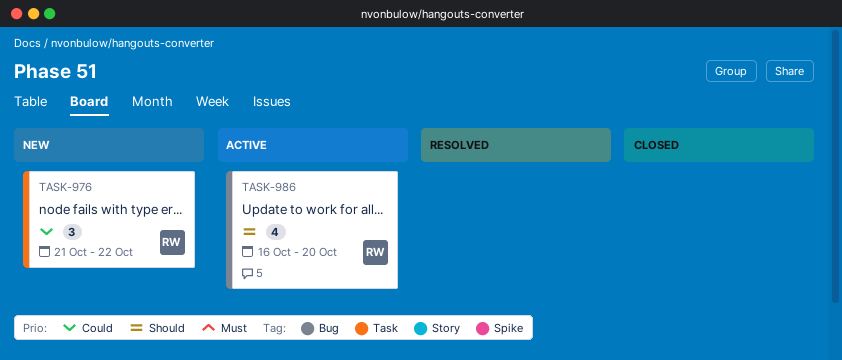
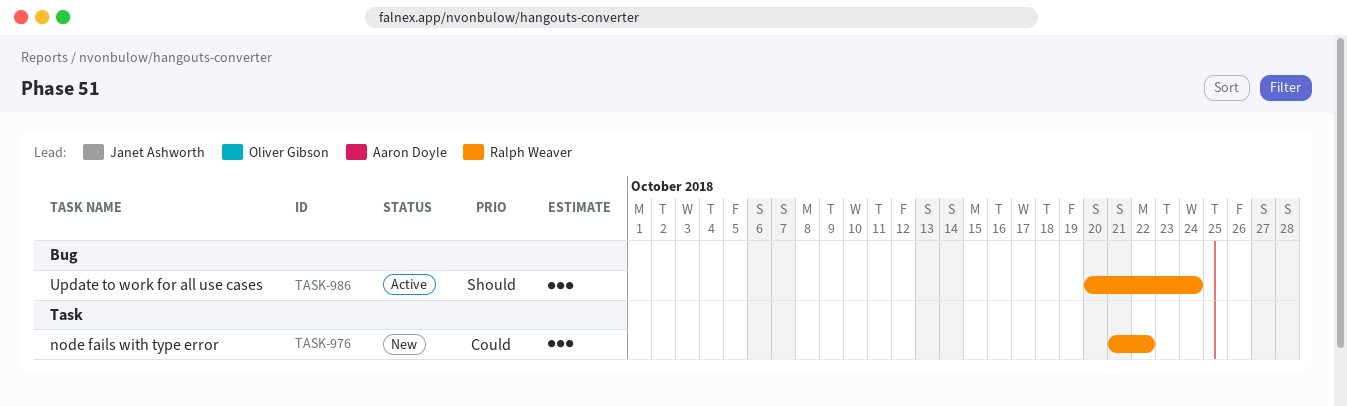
TASK-986, estimate: 4 -> 3
TASK-986, start: Oct 16 -> Oct 20
TASK-986, due: Oct 20 -> Oct 24

